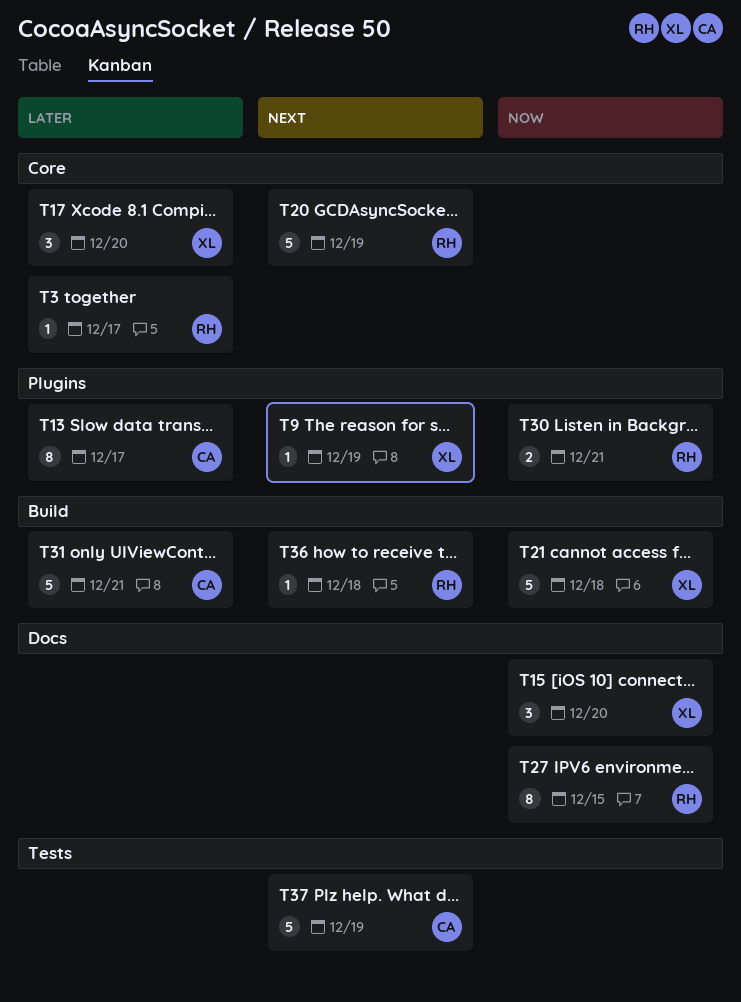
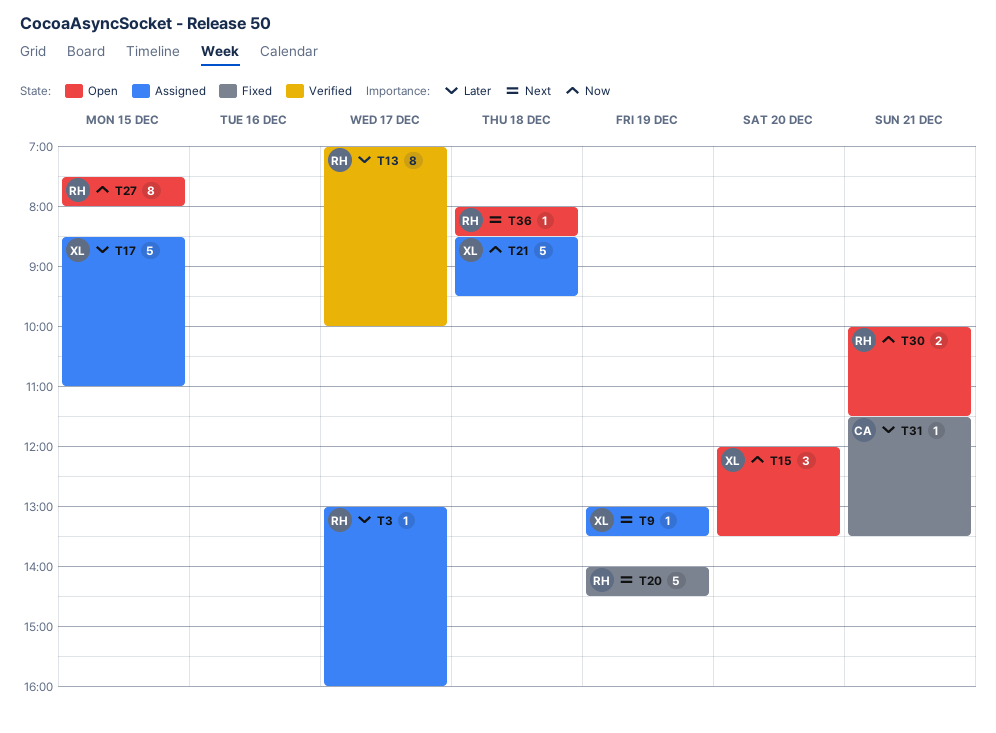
T13, owner: CA -> RH
T17, estimate: 3 -> 5
T17, day: Dec 20 -> Dec 15
T31, estimate: 5 -> 1
T37: present -> none

